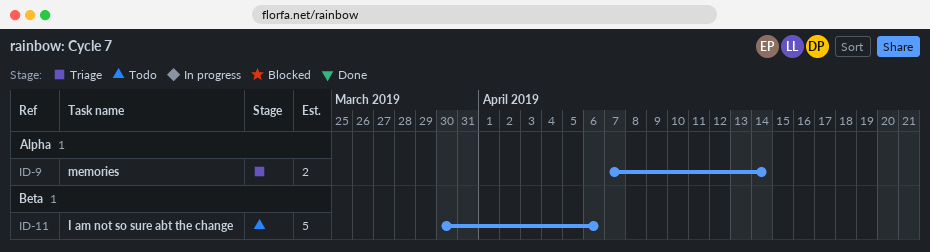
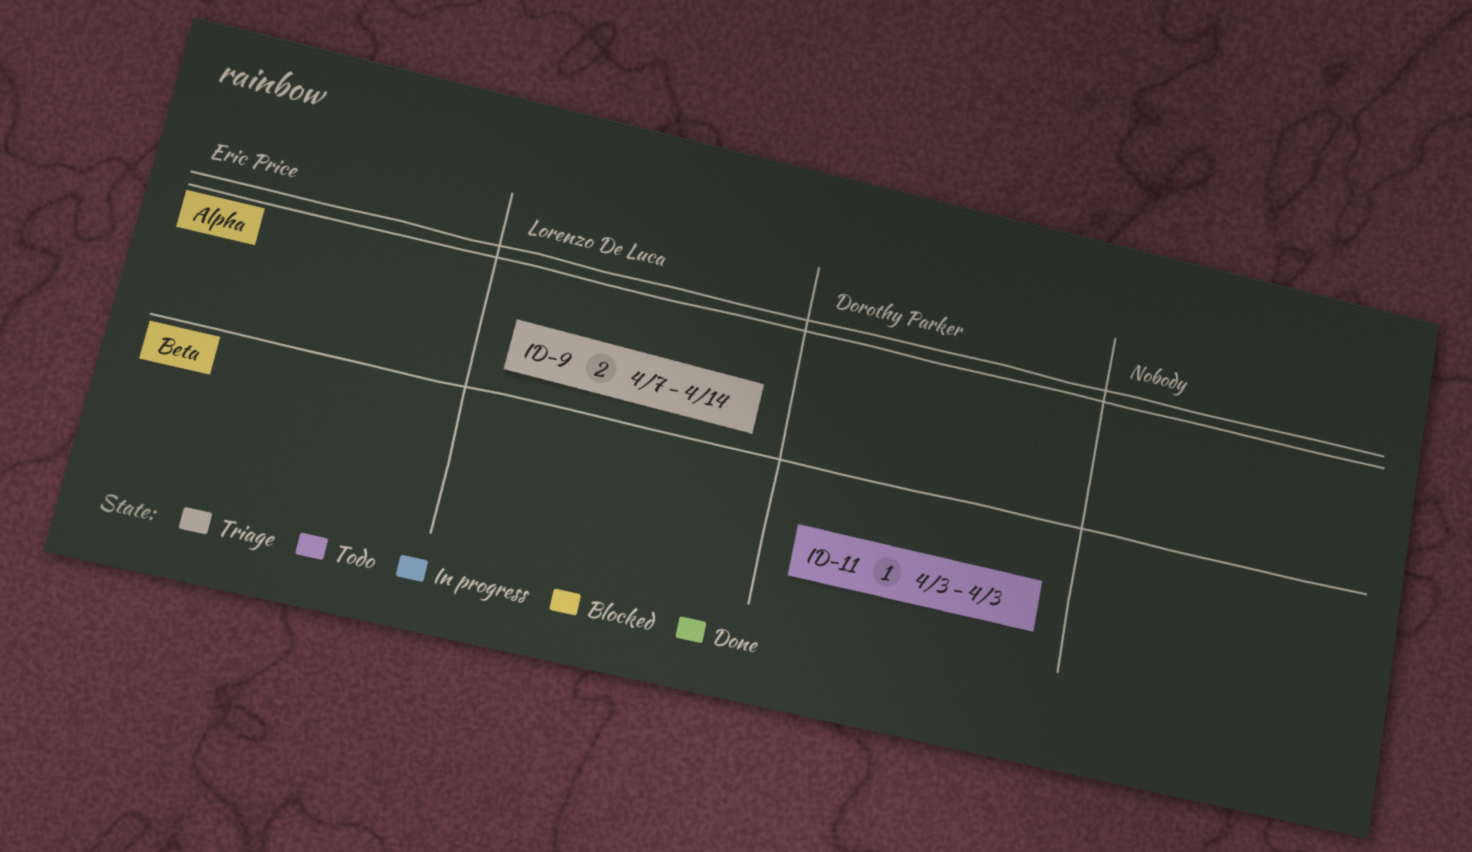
ID-11, estimate: 5 -> 1
ID-11, start: Mar 30 -> Apr 3
ID-11, due: Apr 6 -> Apr 3

